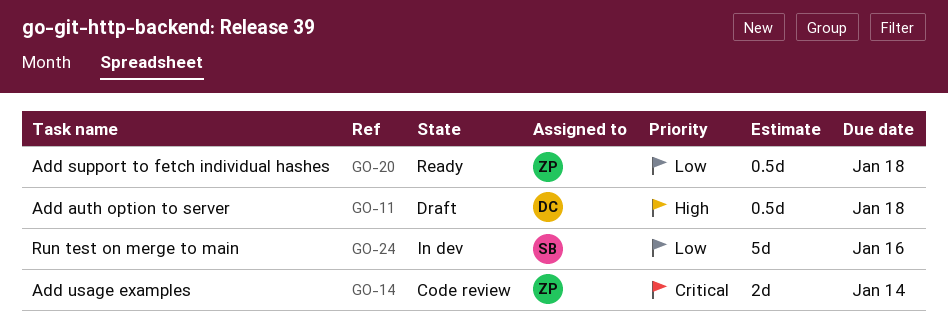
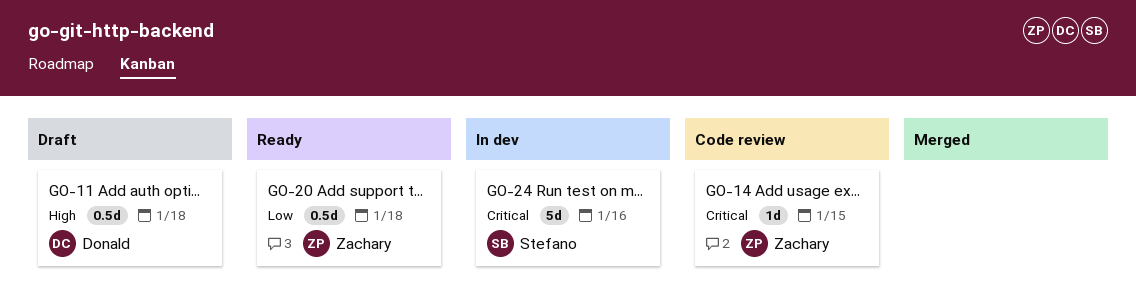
GO-14, estimate: 2d -> 1d
GO-14, due: Jan 14 -> Jan 15
GO-24, priority: Low -> Critical

